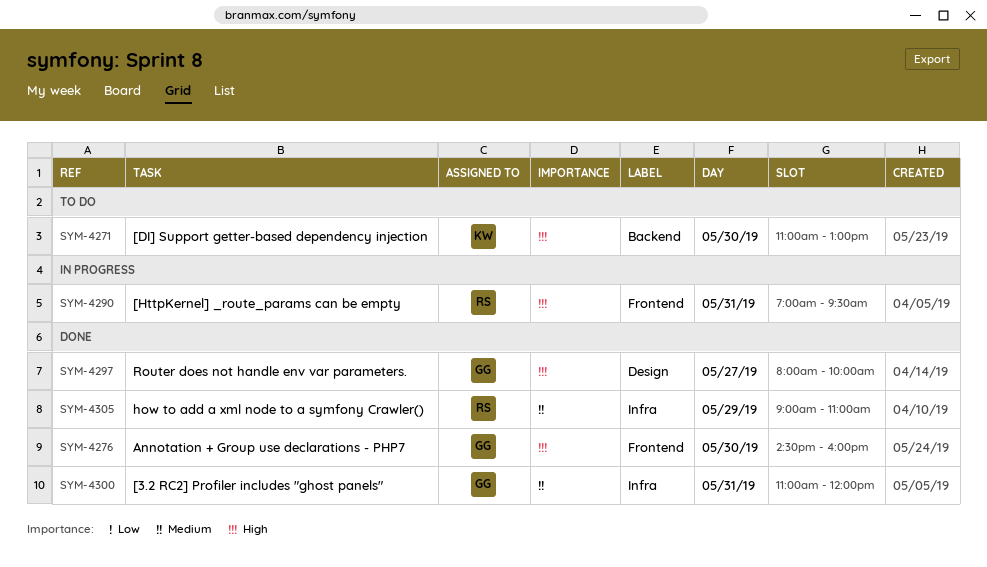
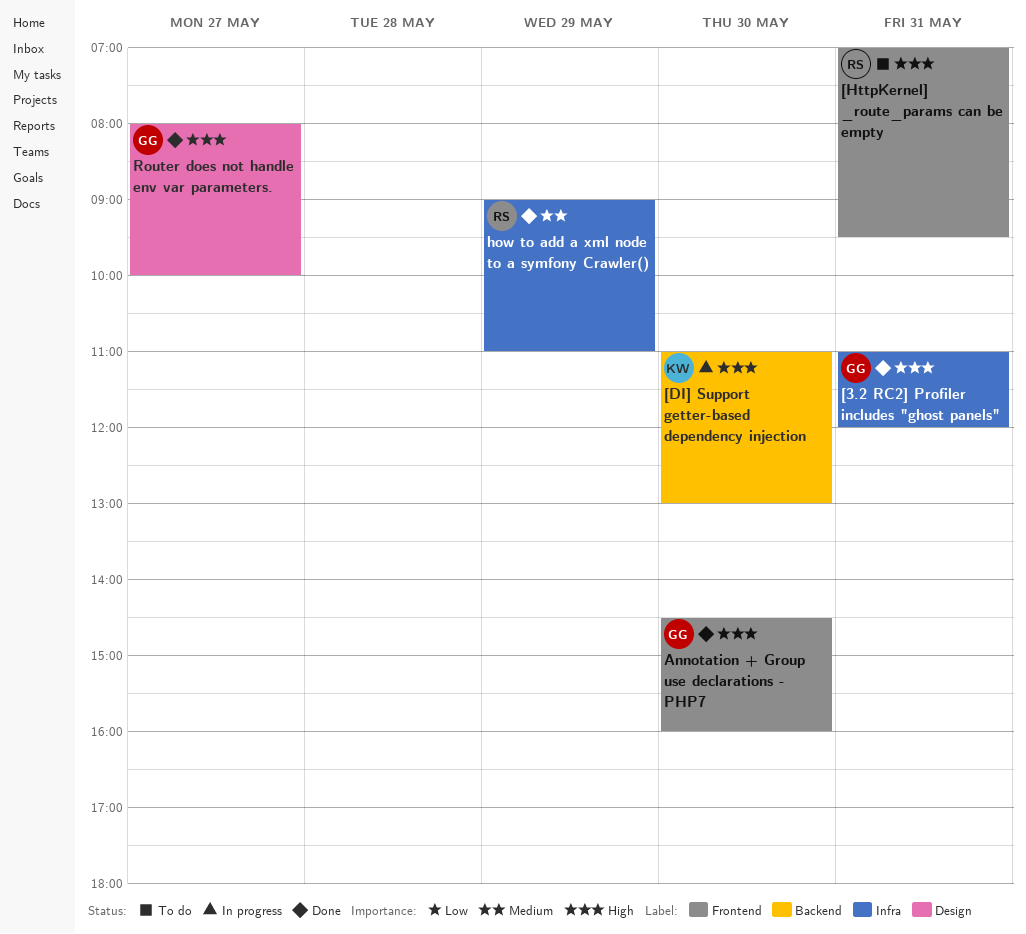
[3.2 RC2] Profiler includes "ghost panels", priority: Medium -> High
[DI] Support getter-based dependency injection, status: To do -> In progress
[HttpKernel] _route_params can be empty, status: In progress -> To do

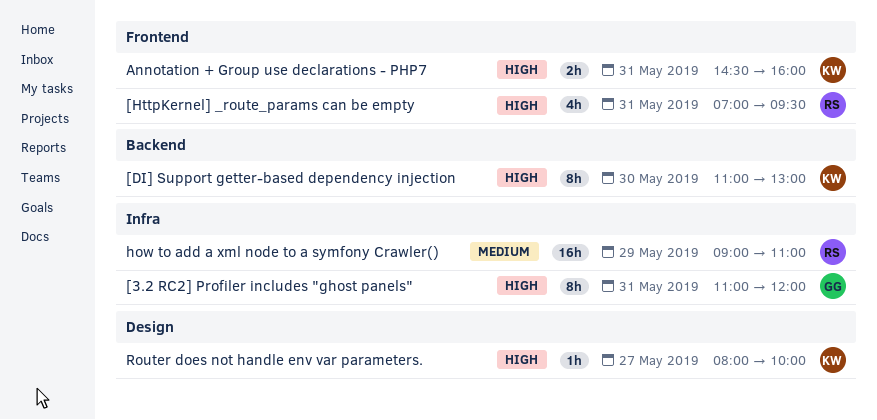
Annotation + Group use declarations - PHP7, owner: GG -> KW
Annotation + Group use declarations - PHP7, day: May 30 -> May 31
Router does not handle env var parameters., owner: GG -> KW

